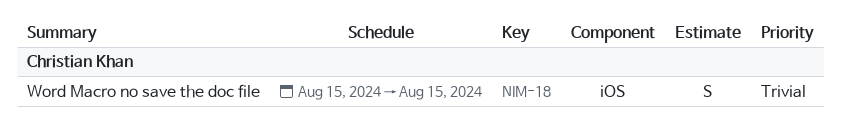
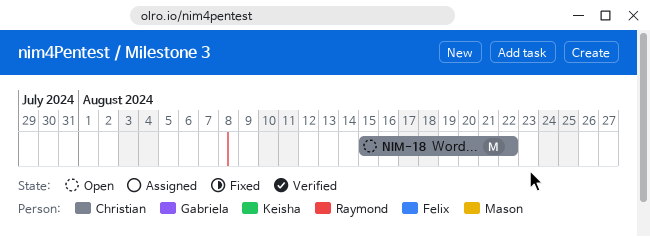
NIM-18, estimate: S -> M
NIM-18, due: Aug 15 -> Aug 22

